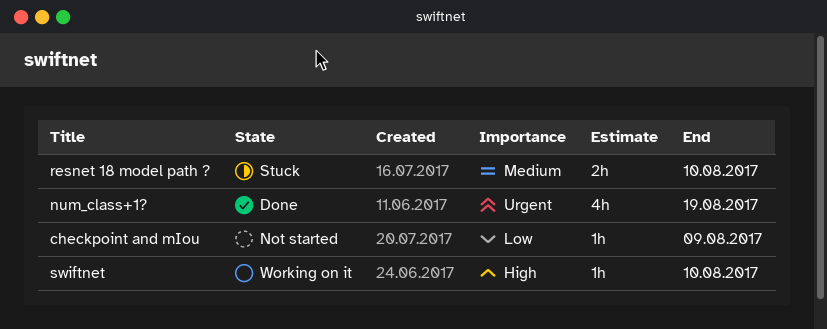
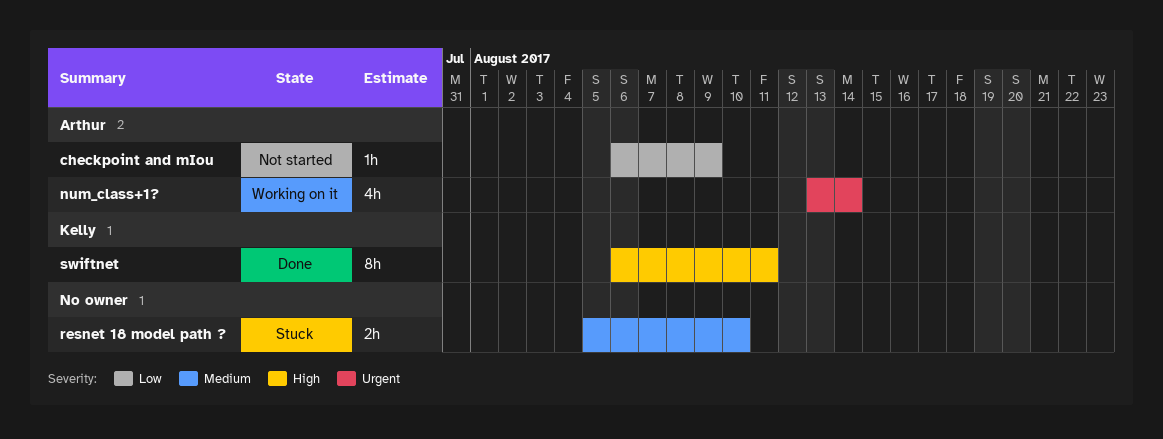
num_class+1?, status: Done -> Working on it
num_class+1?, due: Aug 19 -> Aug 14
swiftnet, status: Working on it -> Done
swiftnet, estimate: 1h -> 8h
swiftnet, due: Aug 10 -> Aug 11

